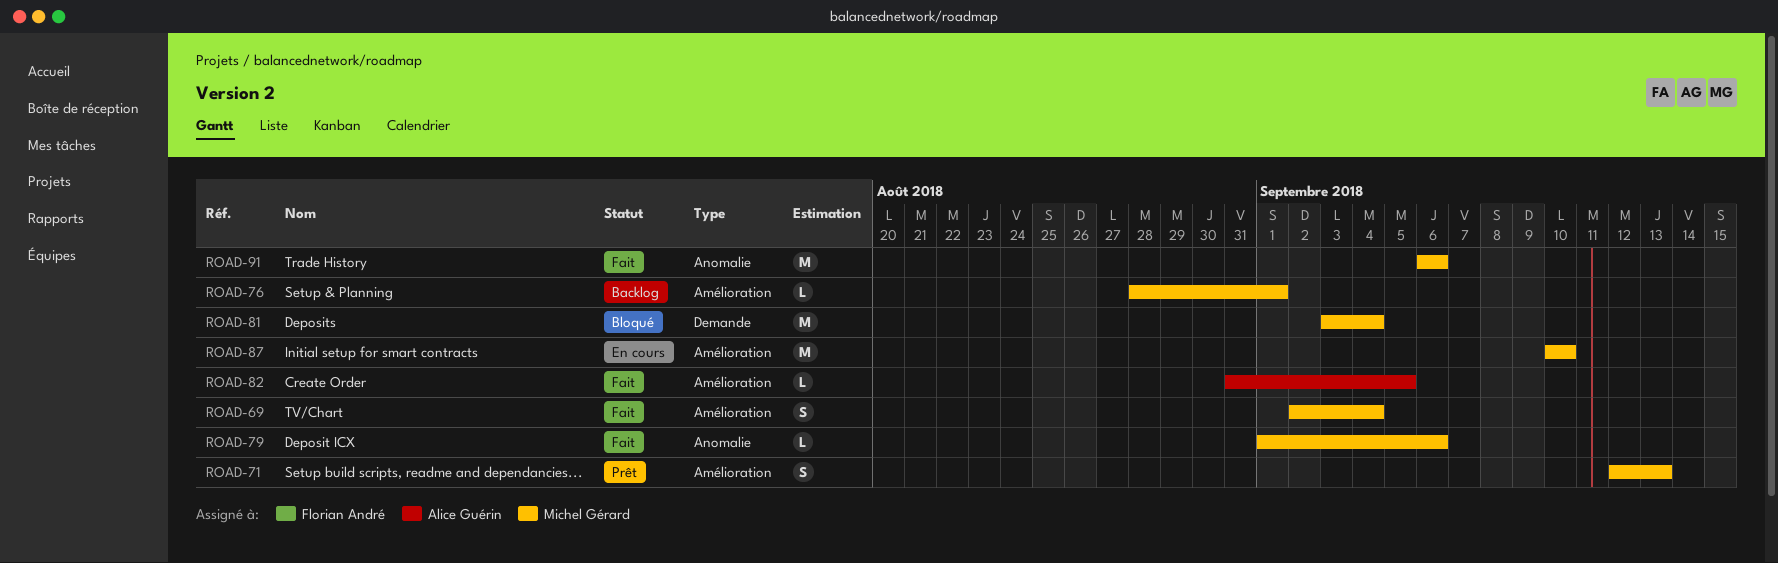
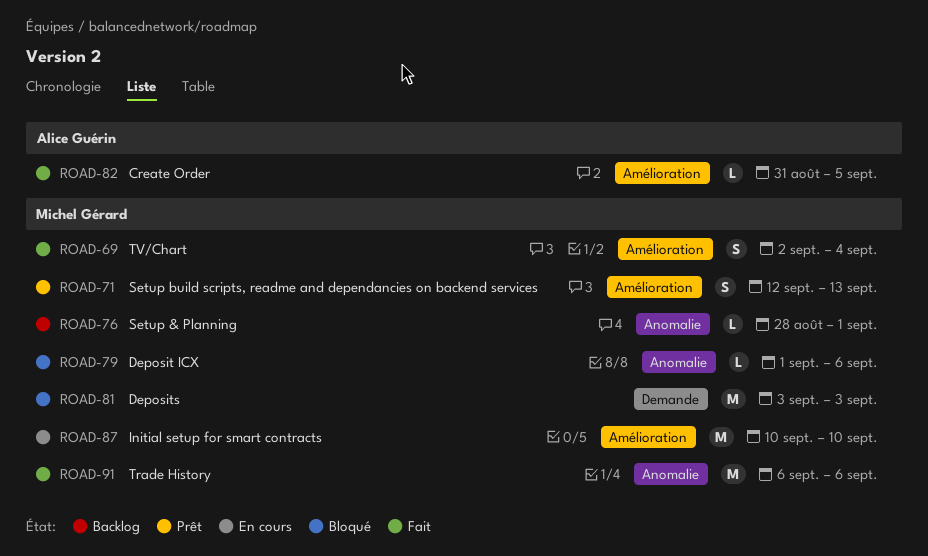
ROAD-76, label: Amélioration -> Anomalie
ROAD-79, status: Fait -> Bloqué
ROAD-81, due: Sep 4 -> Sep 3

